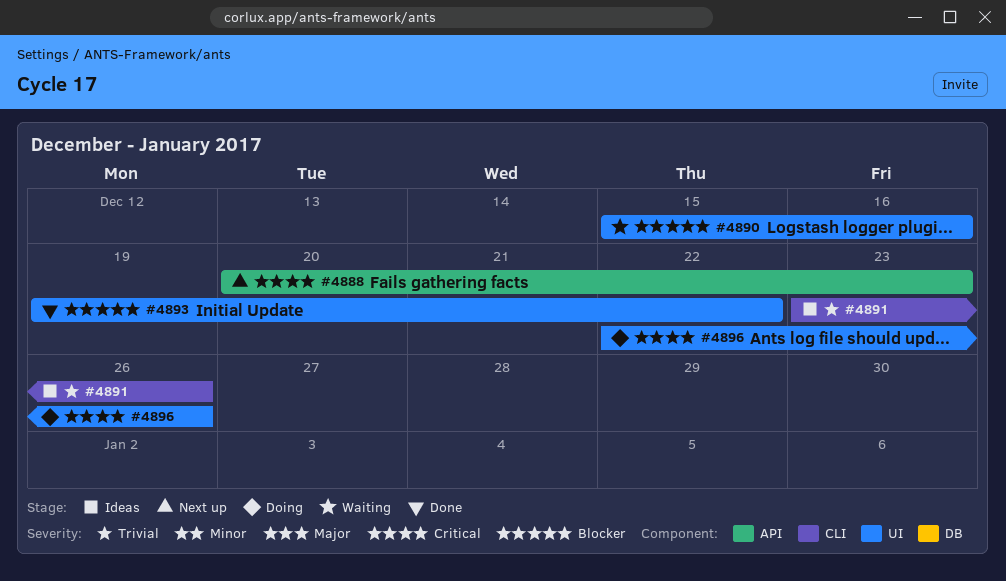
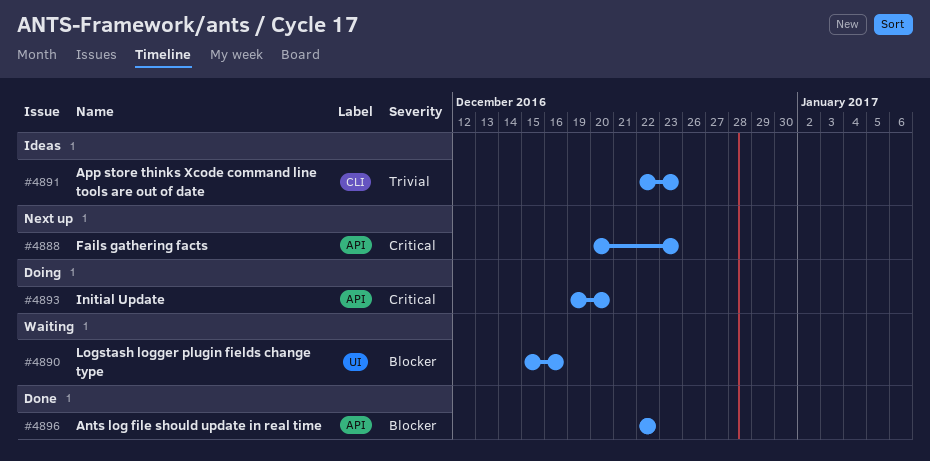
#4891, start: Dec 23 -> Dec 22
#4891, due: Dec 26 -> Dec 23
#4893, status: Done -> Doing
#4893, priority: Blocker -> Critical
#4893, label: UI -> API
#4893, due: Dec 22 -> Dec 20
#4896, status: Doing -> Done
#4896, priority: Critical -> Blocker
#4896, label: UI -> API
#4896, due: Dec 26 -> Dec 22

